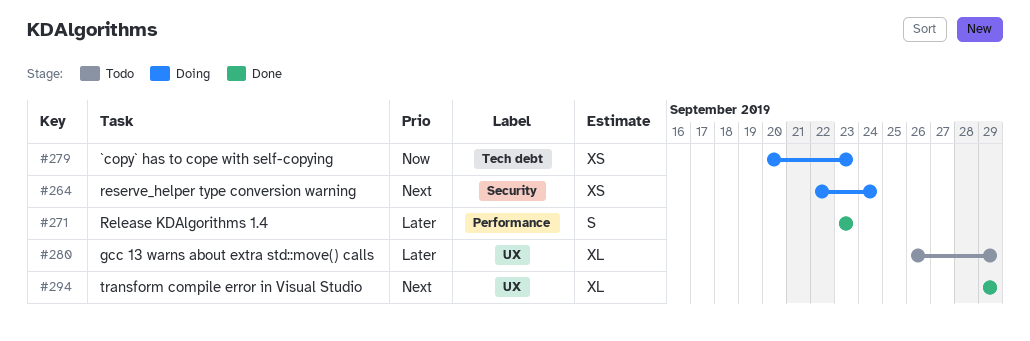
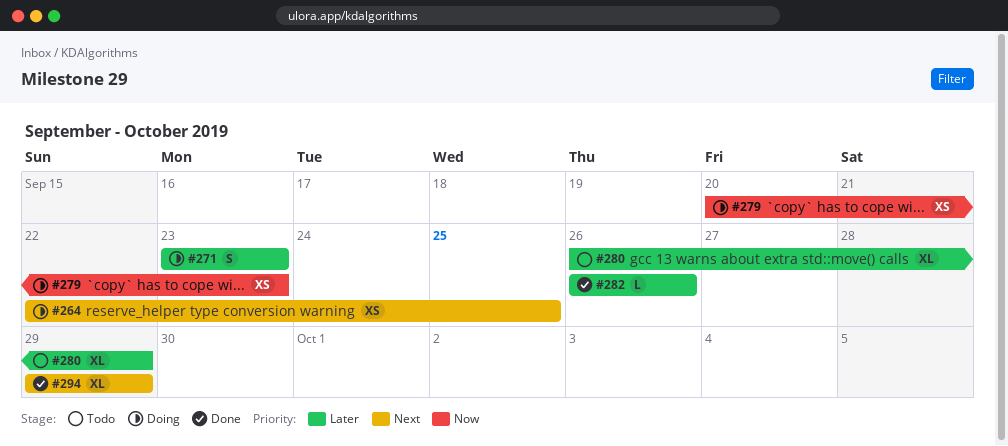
#264, due: Sep 24 -> Sep 25
#271, status: Done -> Doing
#282: none -> present

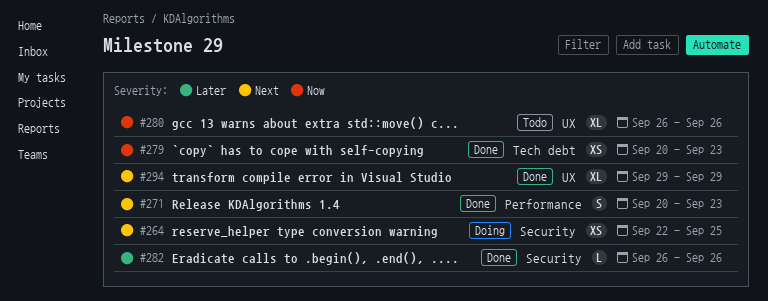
#271, status: Doing -> Done
#271, priority: Later -> Next
#271, start: Sep 23 -> Sep 20
#279, status: Doing -> Done
#280, priority: Later -> Now
#280, due: Sep 29 -> Sep 26

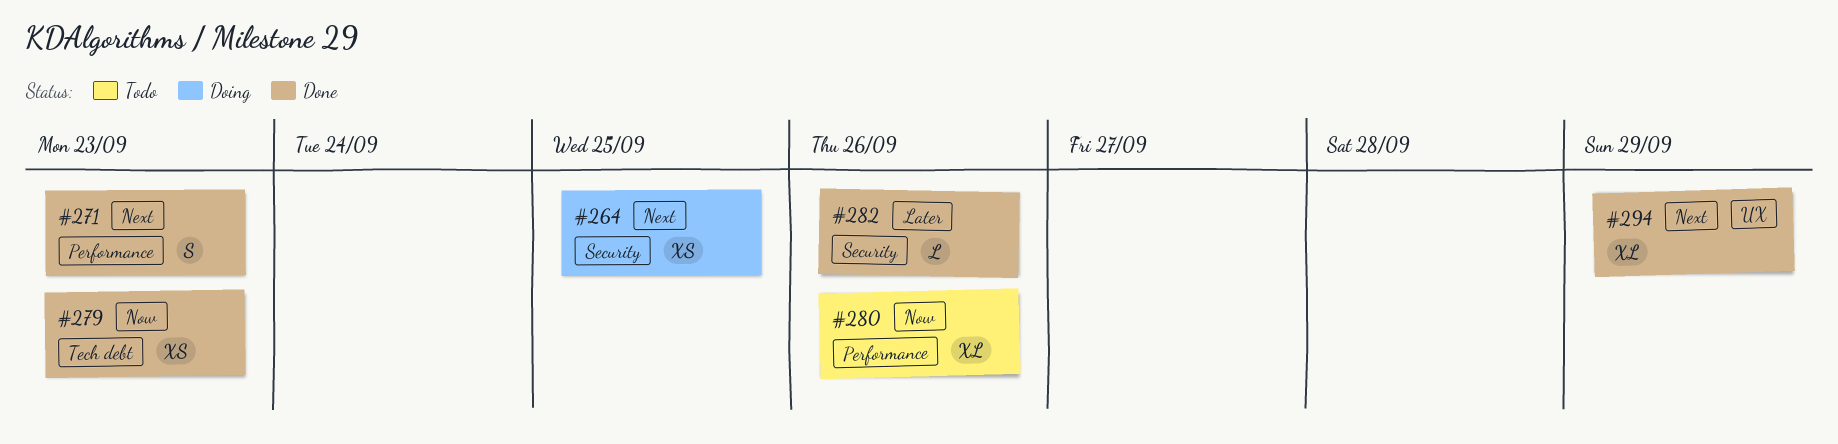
#280, label: UX -> Performance

